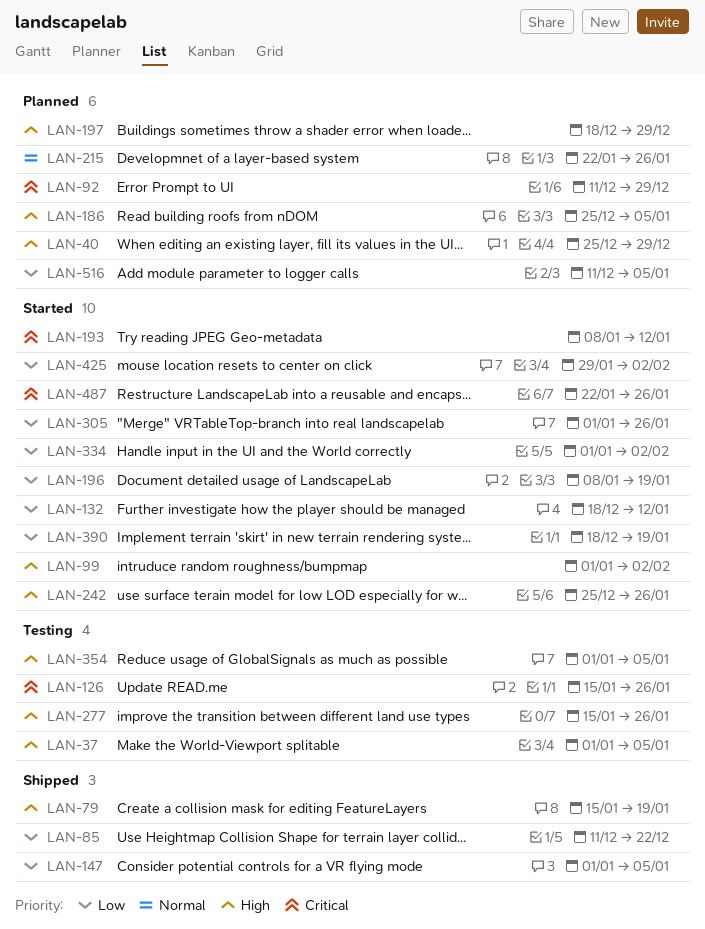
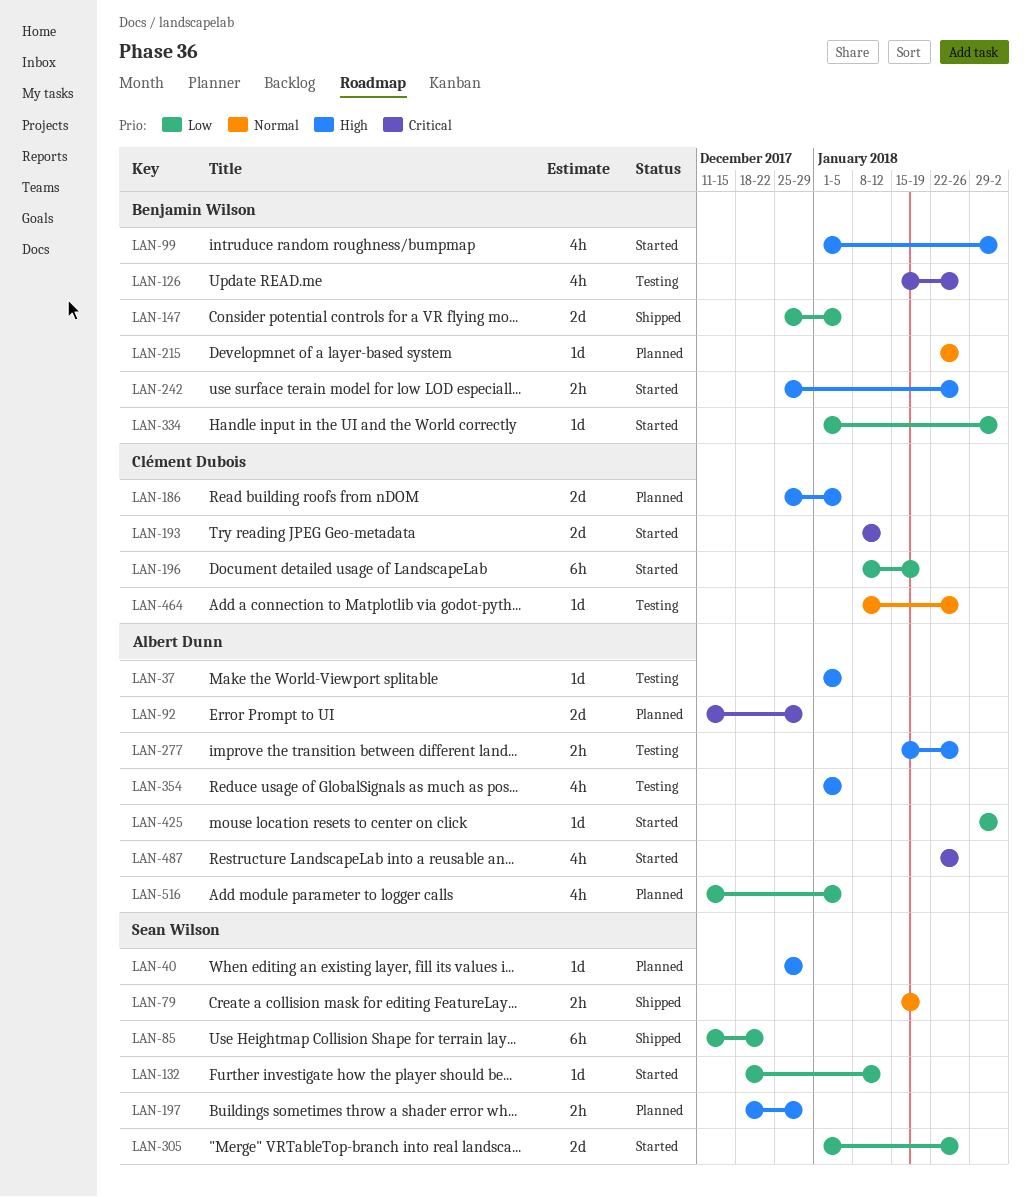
LAN-79, priority: High -> Normal
LAN-147, start: Jan 1 -> Dec 25
LAN-390: present -> none
LAN-464: none -> present

